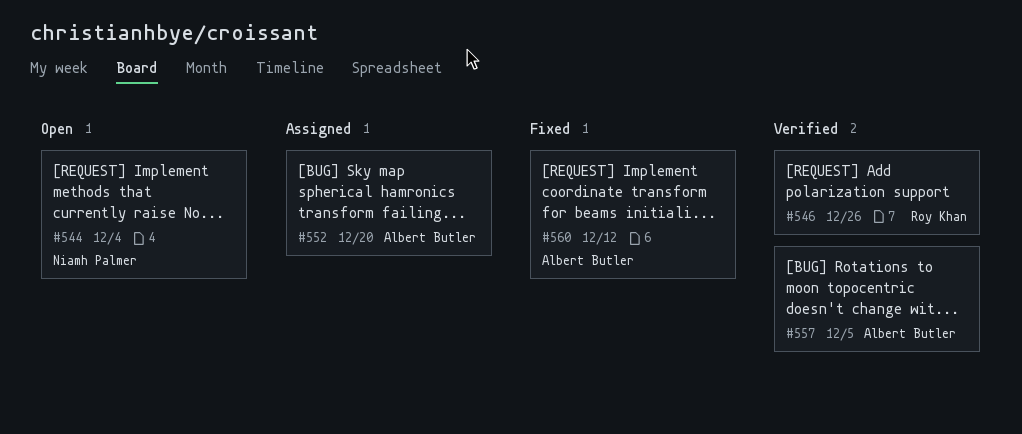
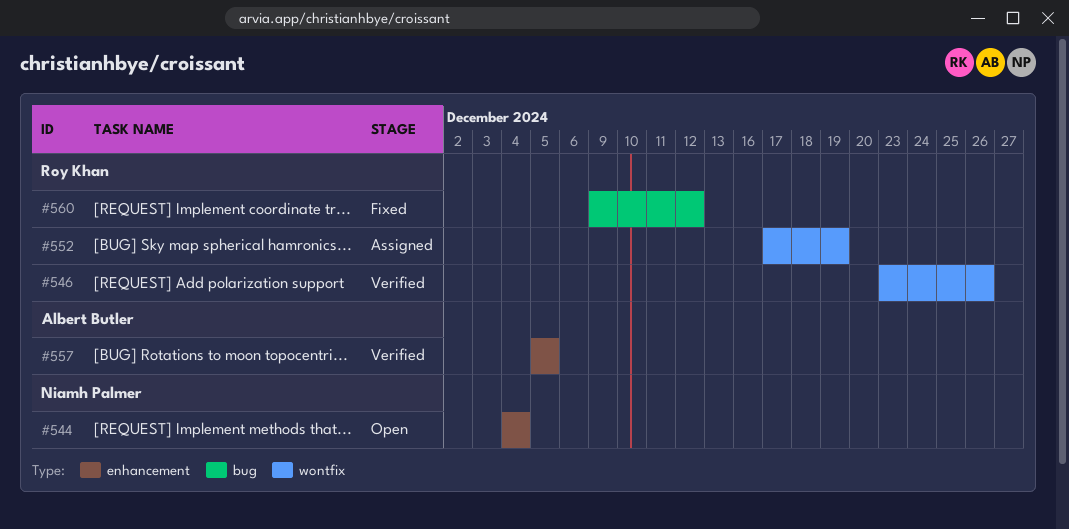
#552, owner: Albert Butler -> Roy Khan
#552, due: Dec 20 -> Dec 19
#560, owner: Albert Butler -> Roy Khan

